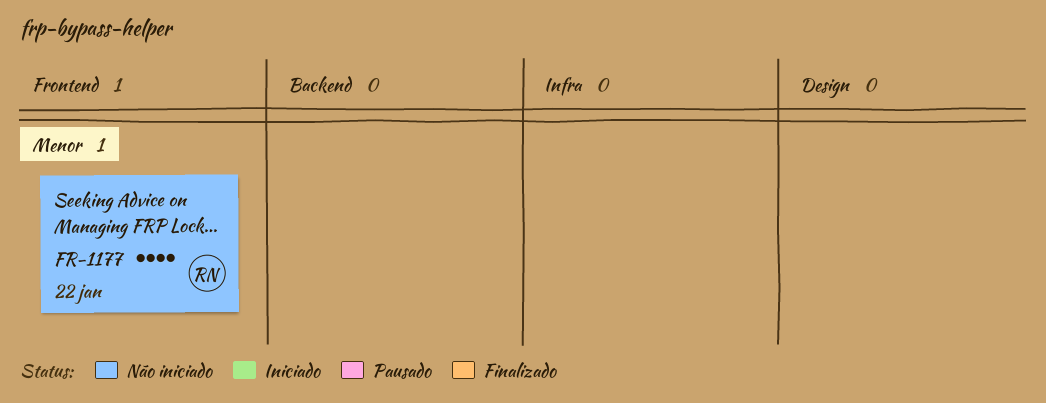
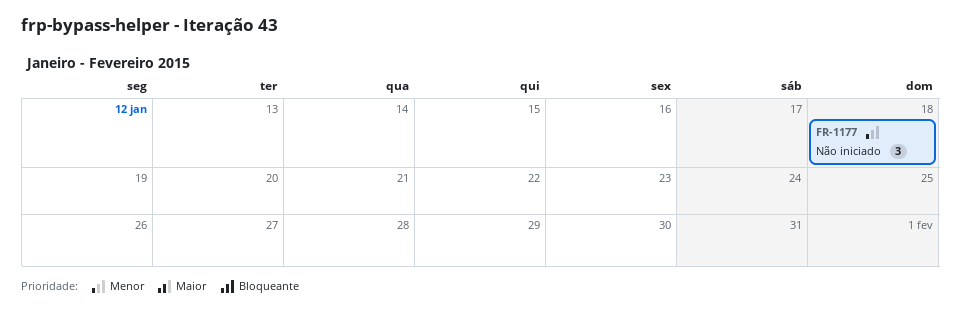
FR-1177, estimate: 4 -> 3
FR-1177, due: Jan 22 -> Jan 18

